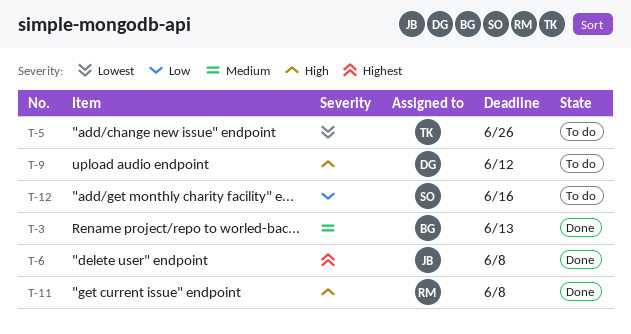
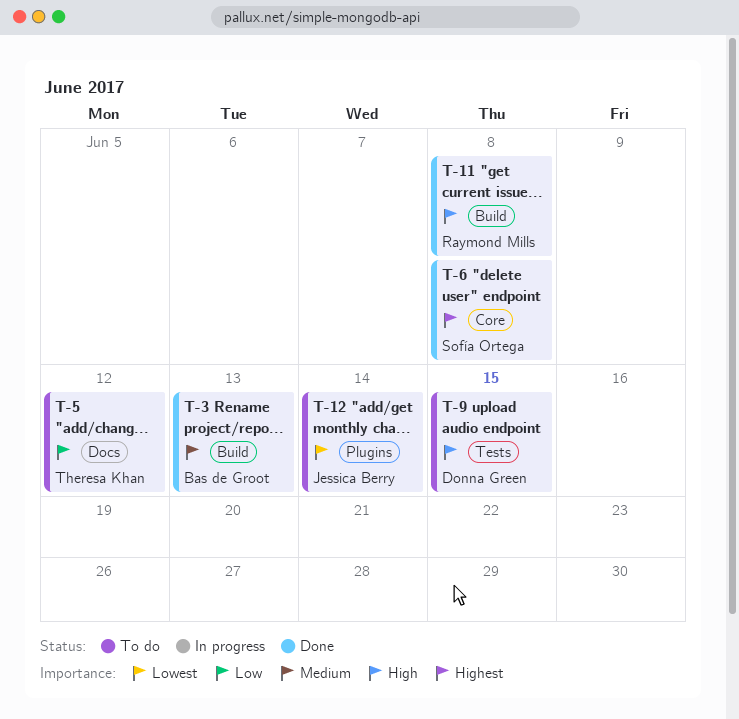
T-5, priority: Lowest -> Low
T-5, due: Jun 26 -> Jun 12
T-6, owner: Jessica Berry -> Sofía Ortega
T-9, due: Jun 12 -> Jun 15
T-12, owner: Sofía Ortega -> Jessica Berry
T-12, priority: Low -> Lowest
T-12, due: Jun 16 -> Jun 14

